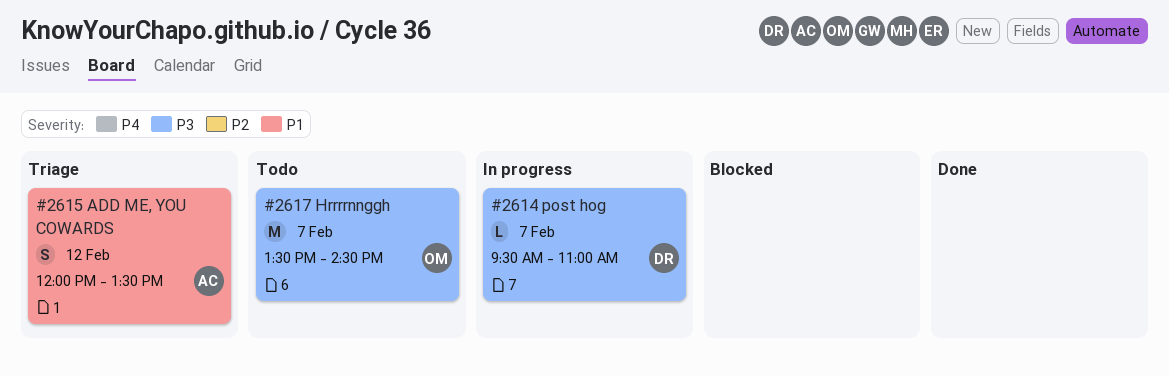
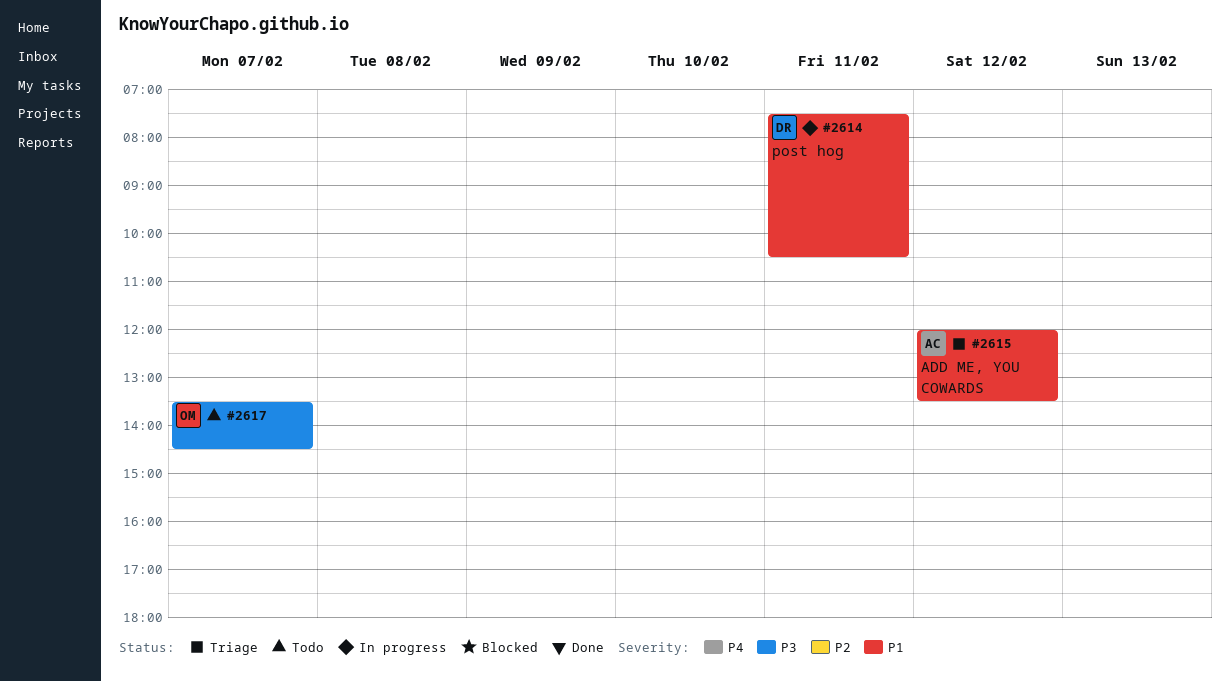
#2614, priority: P3 -> P1
#2614, day: Feb 7 -> Feb 11
#2614, begins: 09:30 -> 07:30
#2614, ends: 11:00 -> 10:30

